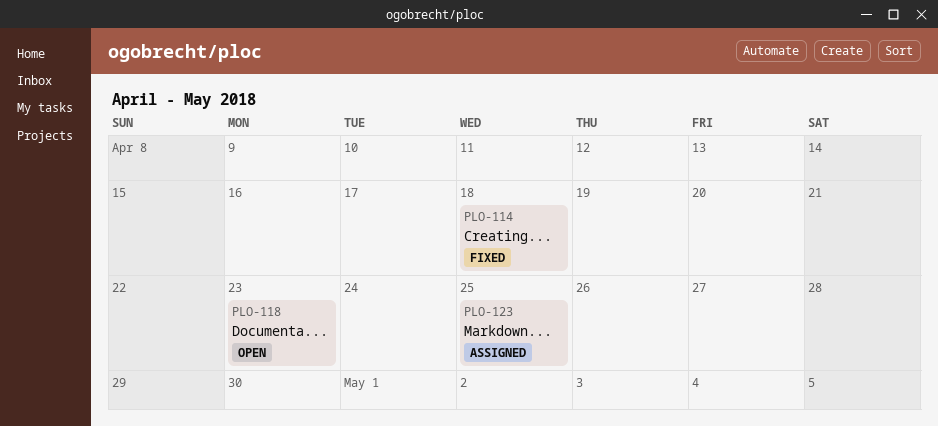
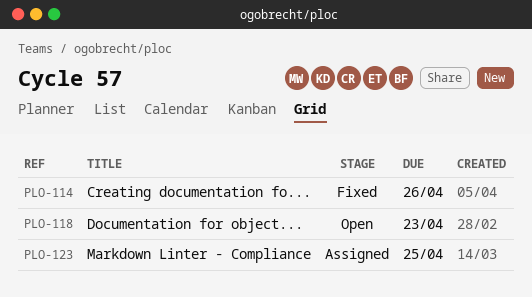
PLO-114, due: Apr 18 -> Apr 26

